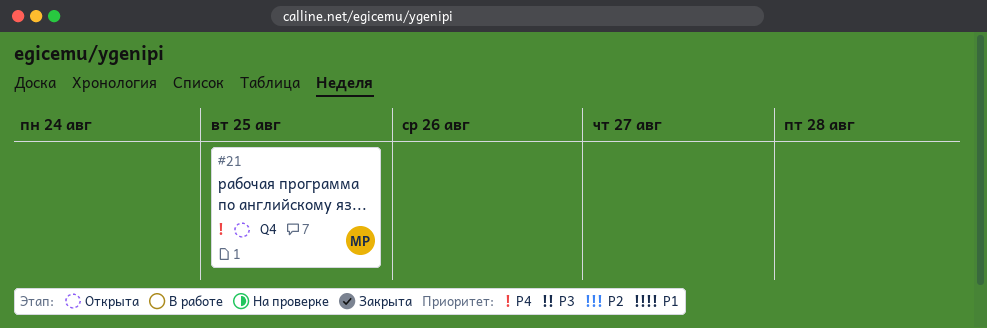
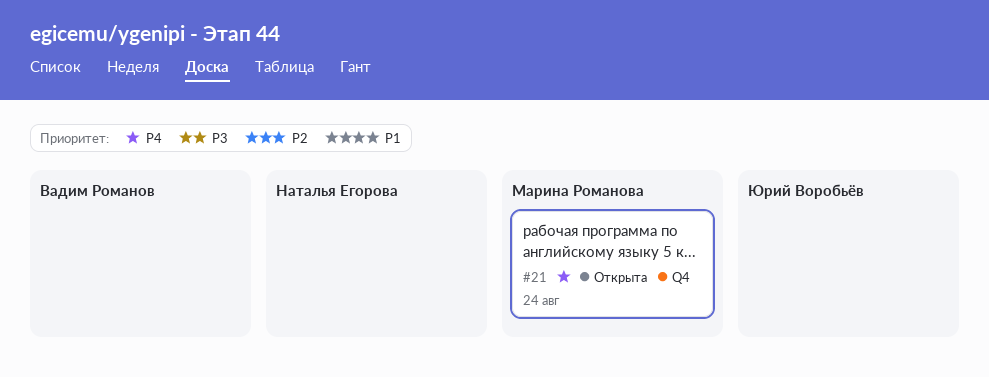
#21, due: Aug 25 -> Aug 24

